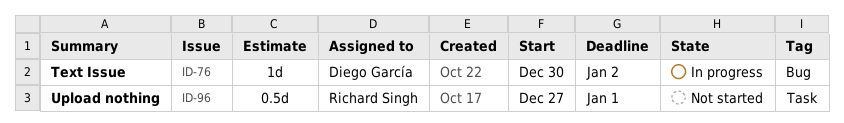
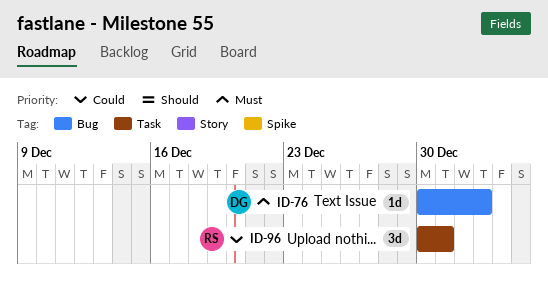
ID-96, estimate: 0.5d -> 3d
ID-96, start: Dec 27 -> Dec 30
ID-96, due: Jan 1 -> Dec 31

